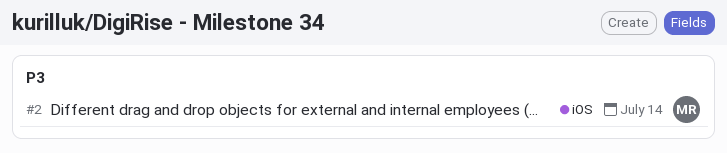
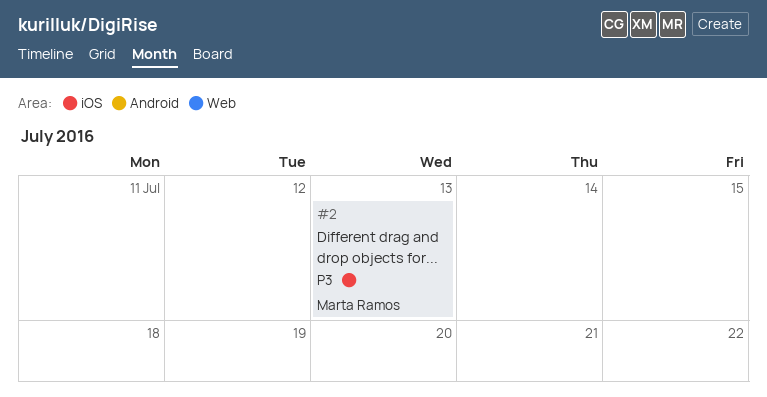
#2, due: Jul 14 -> Jul 13

